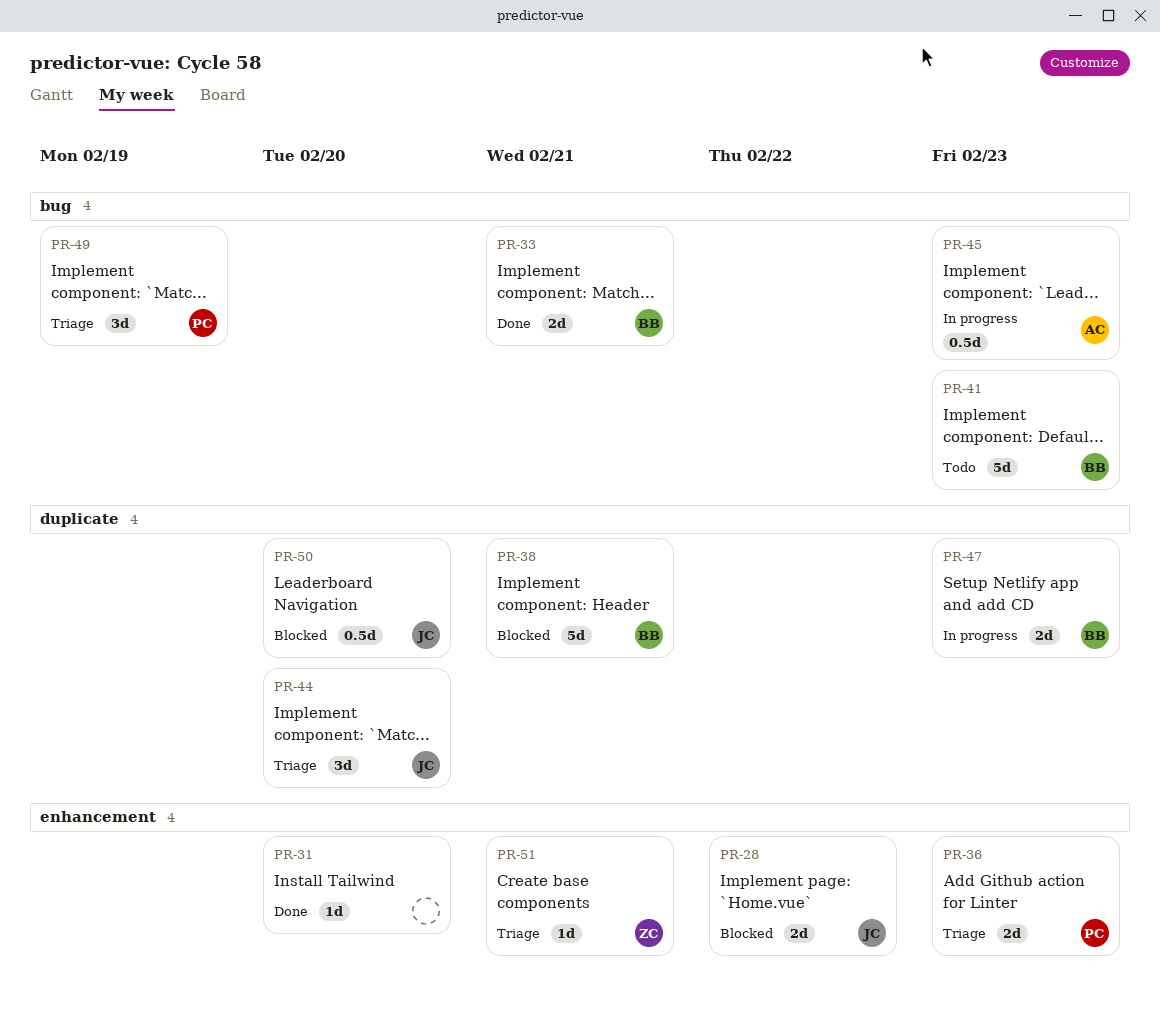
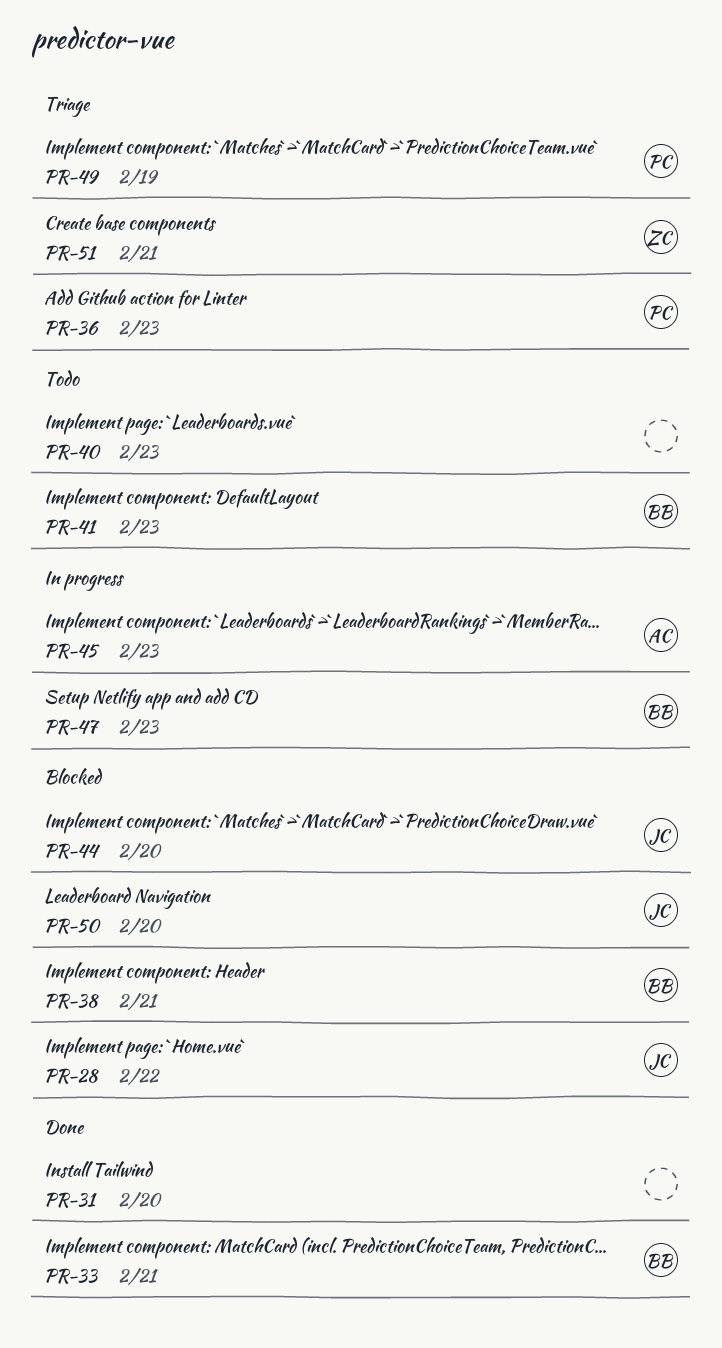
PR-40: none -> present
PR-44, status: Triage -> Blocked

